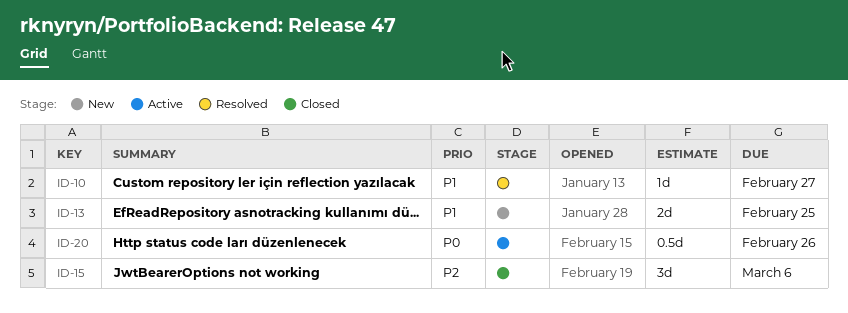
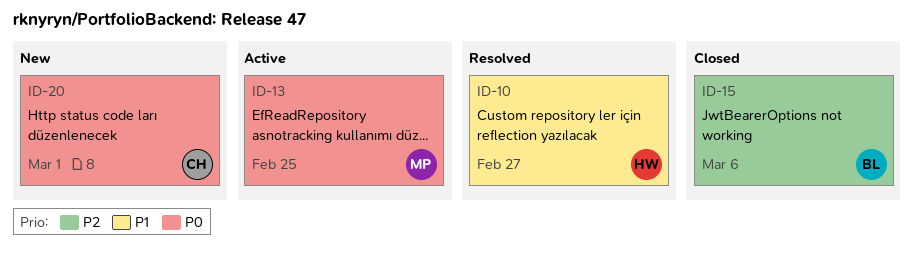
ID-13, status: New -> Active
ID-13, priority: P1 -> P0
ID-20, status: Active -> New
ID-20, due: Feb 26 -> Mar 1

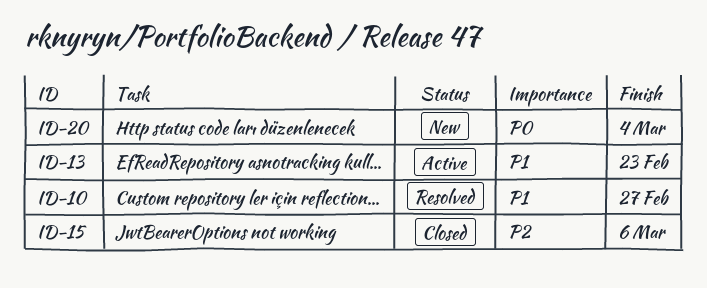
ID-13, priority: P0 -> P1
ID-13, due: Feb 25 -> Feb 23
ID-20, due: Mar 1 -> Mar 4

